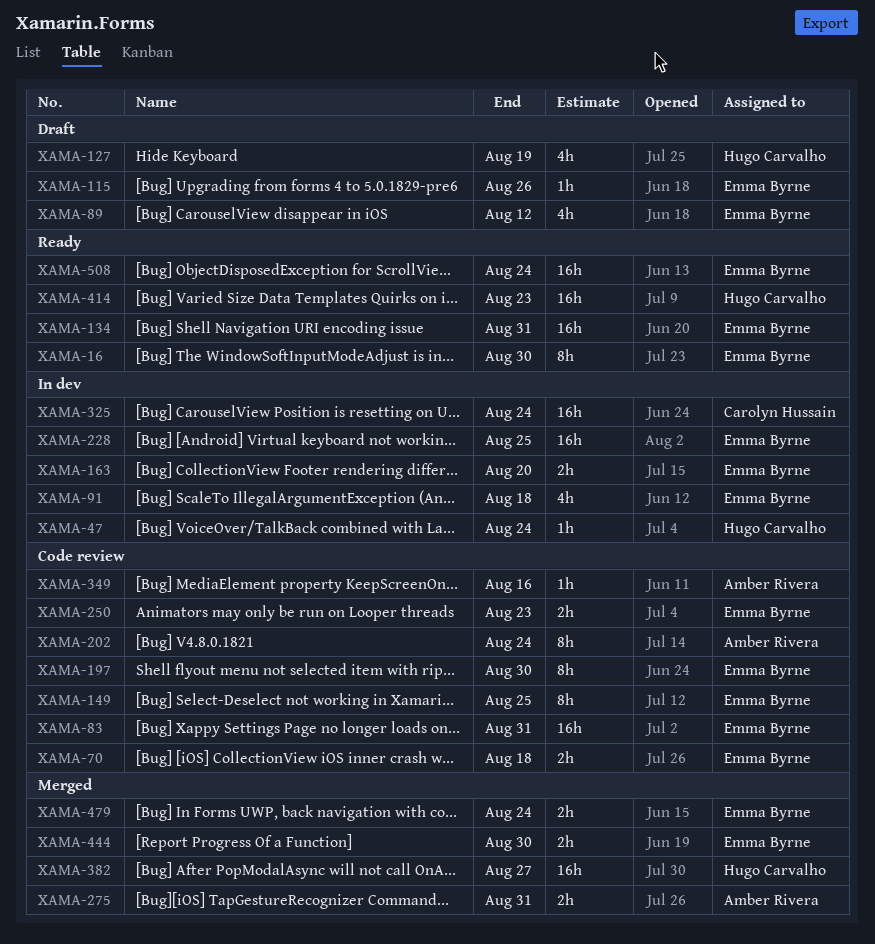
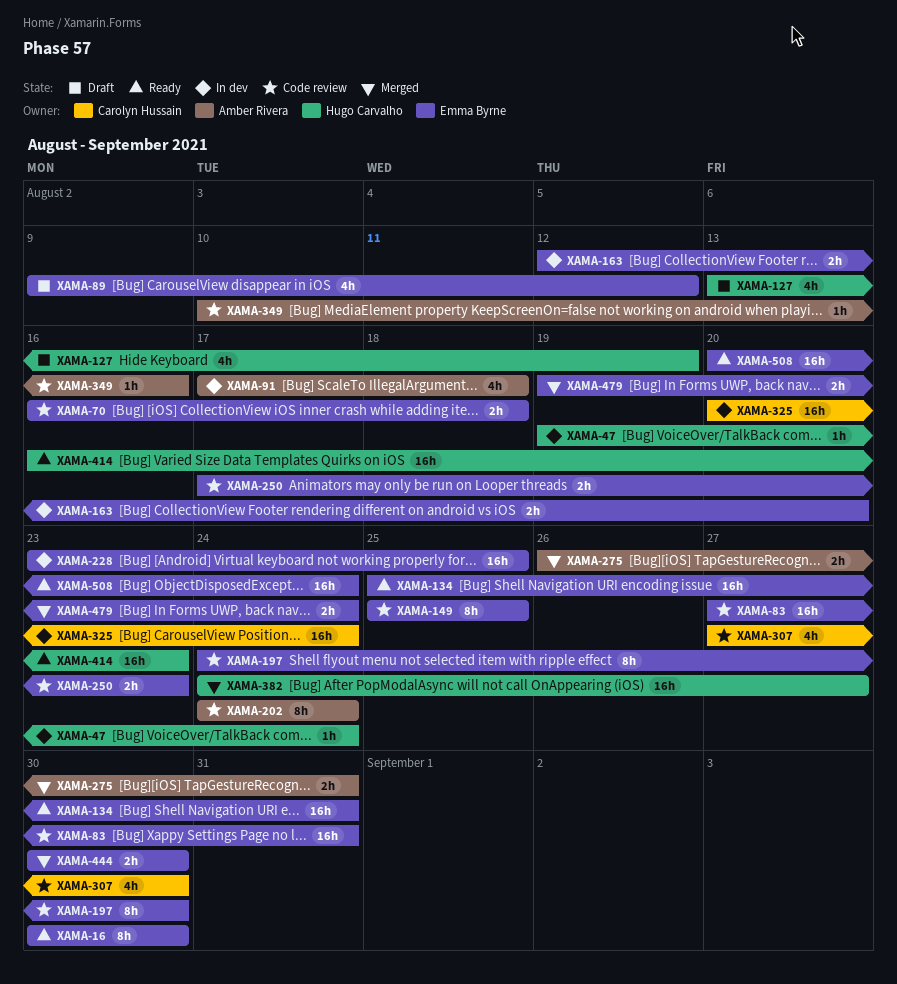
XAMA-91, owner: Emma Byrne -> Amber Rivera
XAMA-115: present -> none
XAMA-307: none -> present

